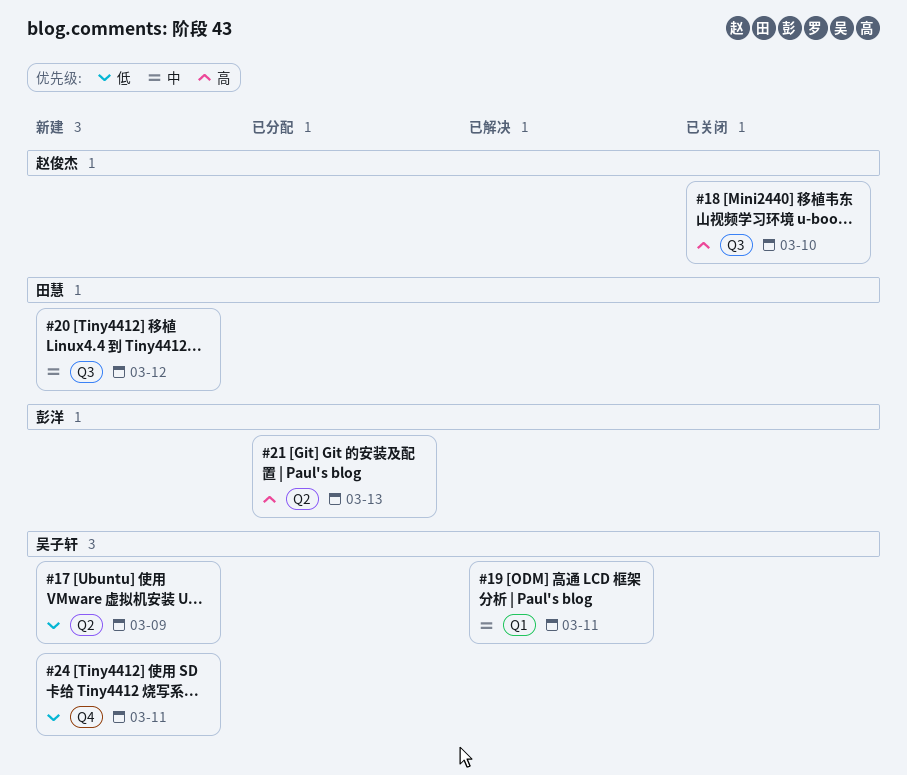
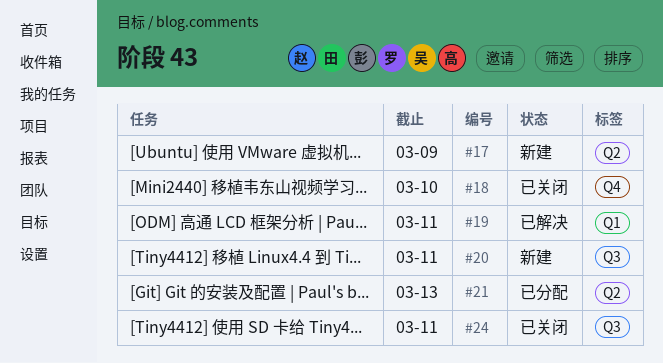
#18, label: Q3 -> Q4
#20, due: Mar 12 -> Mar 11
#24, status: 新建 -> 已关闭
#24, label: Q4 -> Q3

